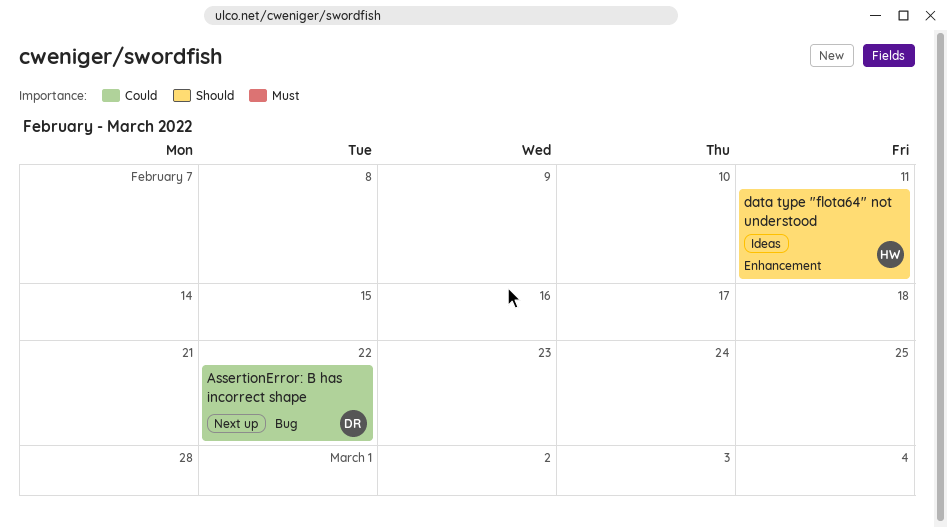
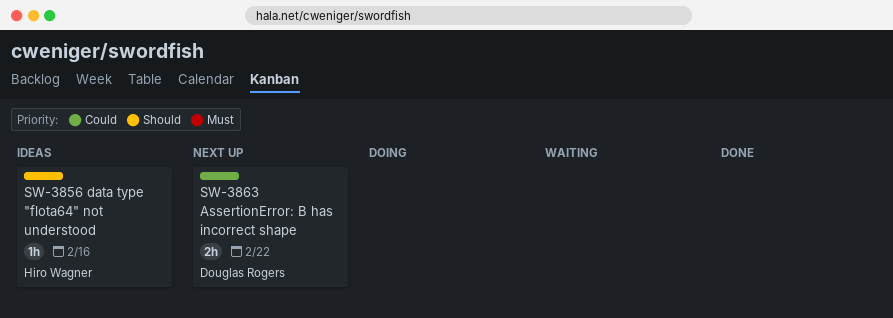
data type "flota64" not understood, due: Feb 11 -> Feb 16

